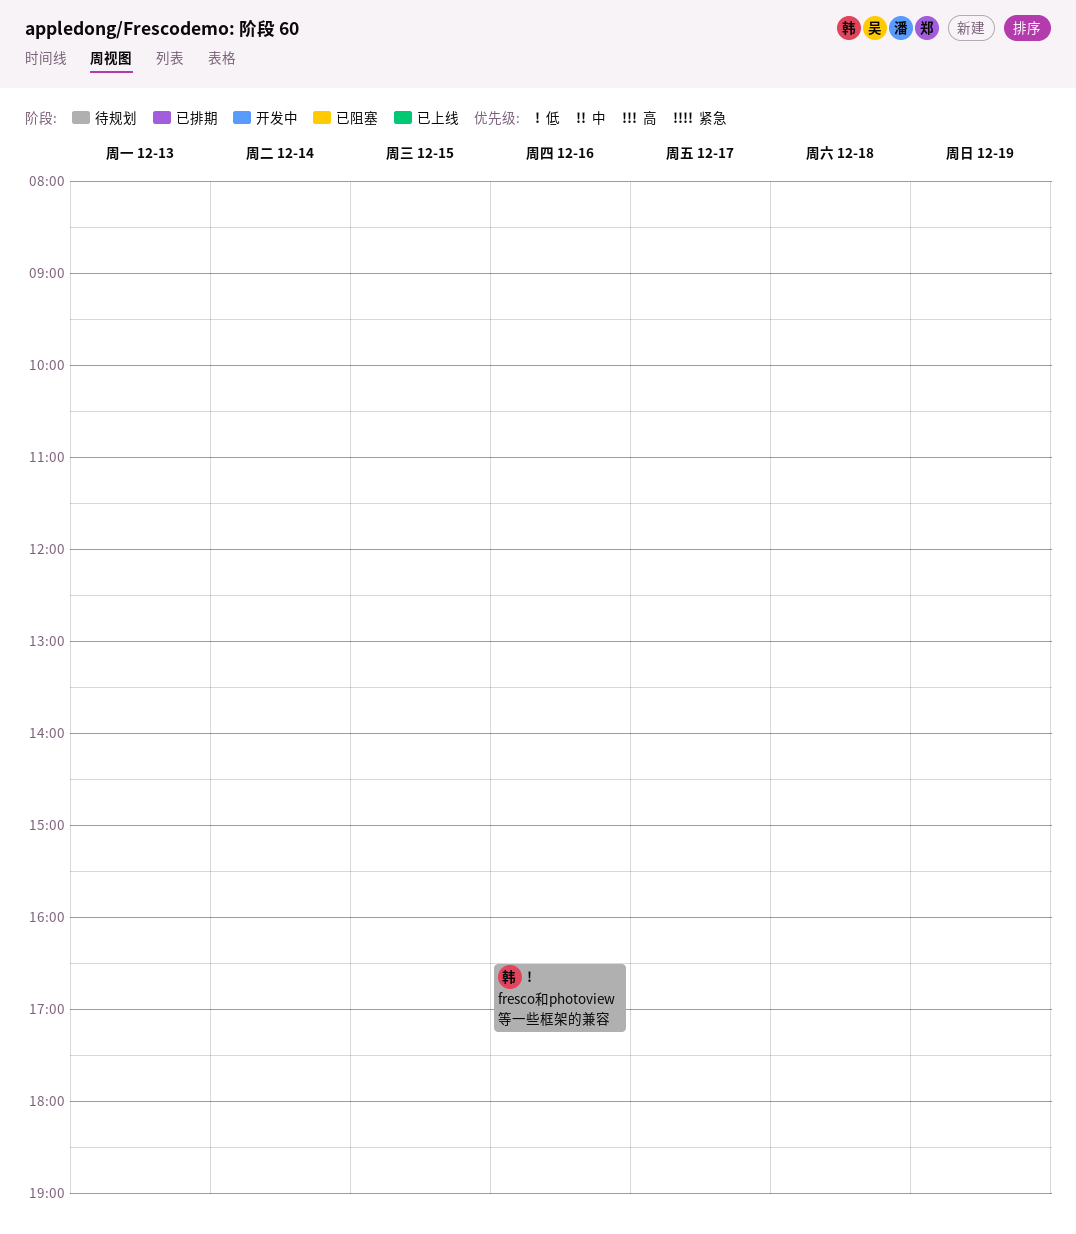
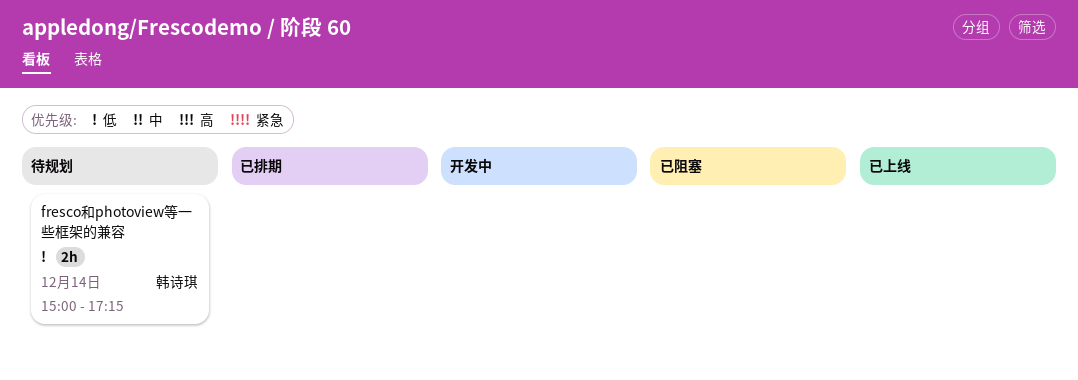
fresco和photoview等一些框架的兼容, day: Dec 16 -> Dec 14
fresco和photoview等一些框架的兼容, begins: 16:30 -> 15:00

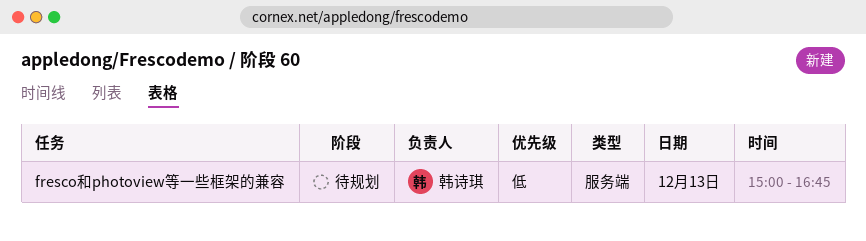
fresco和photoview等一些框架的兼容, day: Dec 14 -> Dec 13
fresco和photoview等一些框架的兼容, ends: 17:15 -> 16:45

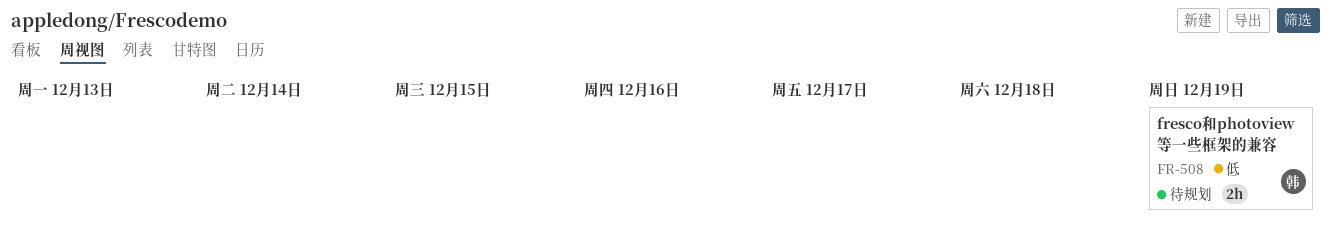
fresco和photoview等一些框架的兼容, day: Dec 13 -> Dec 19

